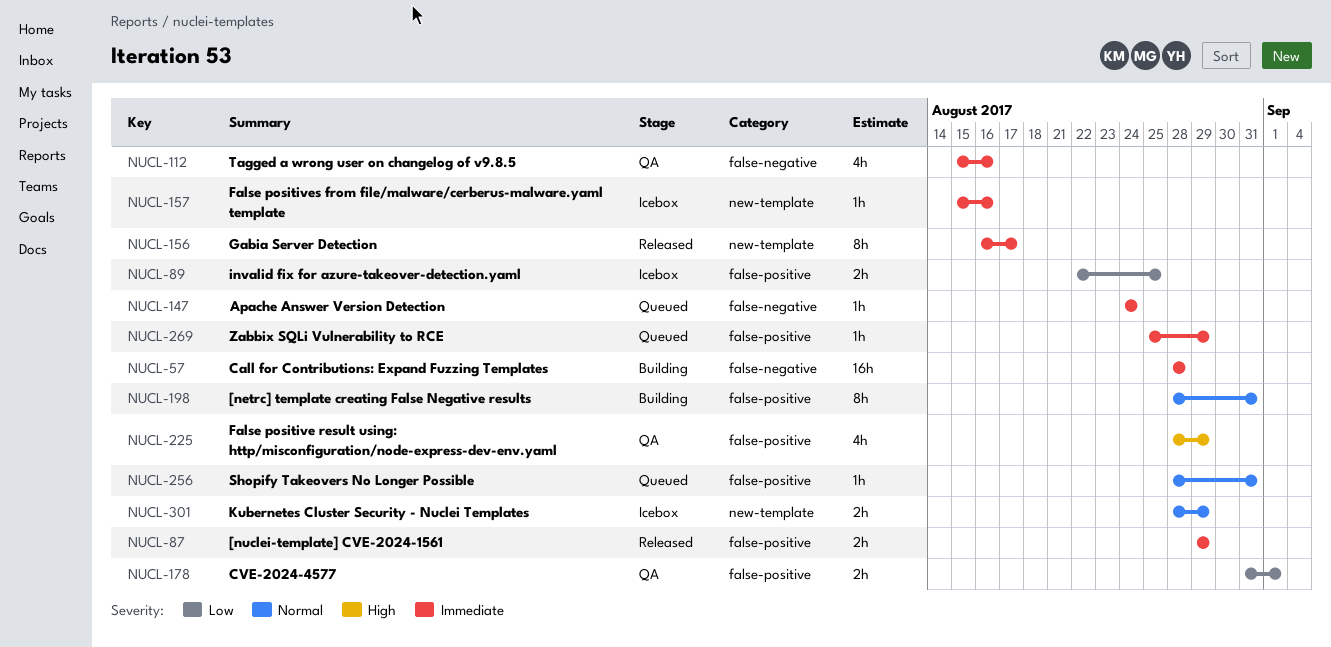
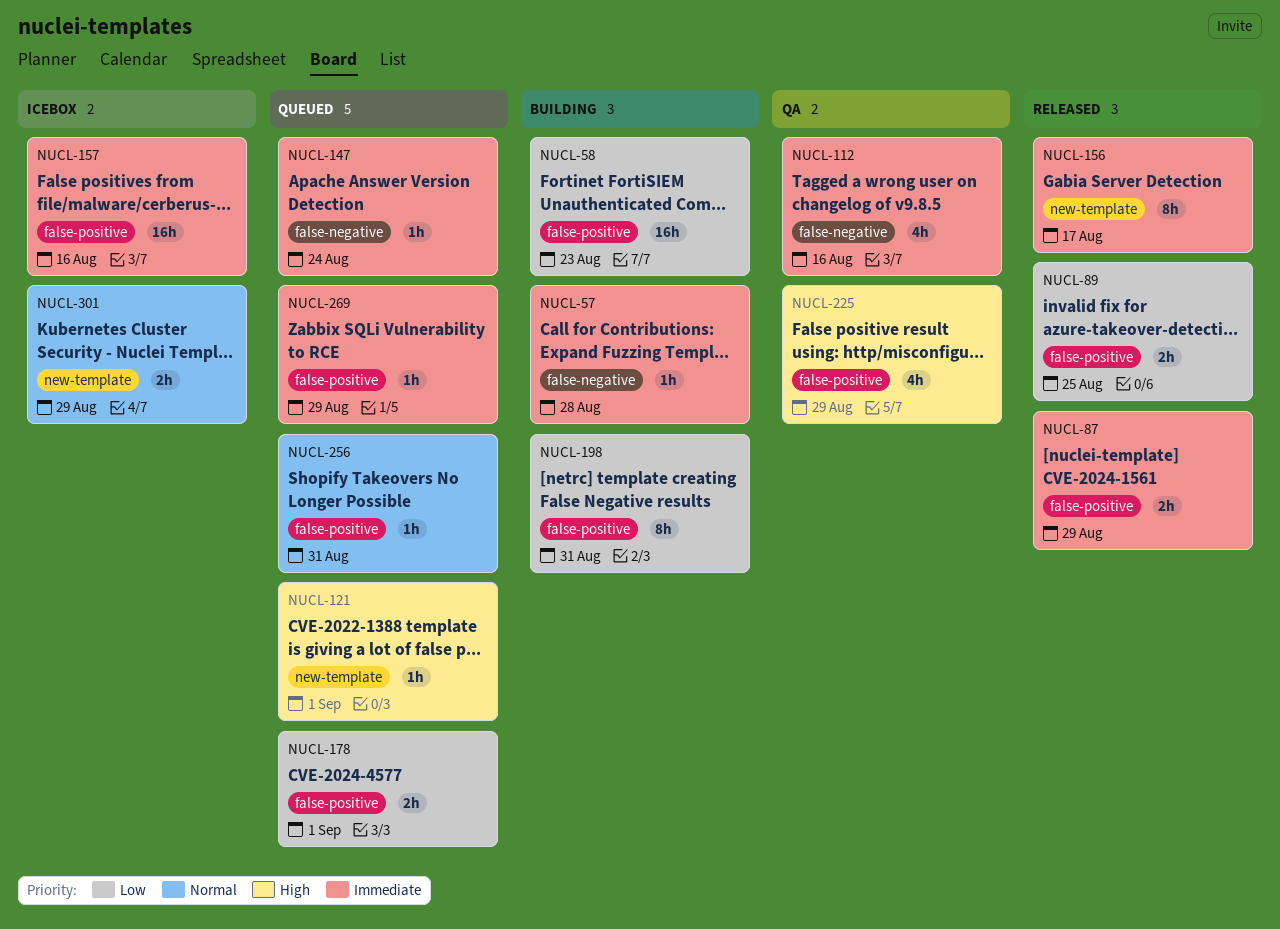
NUCL-57, estimate: 16h -> 1h
NUCL-58: none -> present
NUCL-89, status: Icebox -> Released
NUCL-121: none -> present
NUCL-157, label: new-template -> false-positive
NUCL-157, estimate: 1h -> 16h
NUCL-178, status: QA -> Queued
NUCL-198, priority: Normal -> Low

